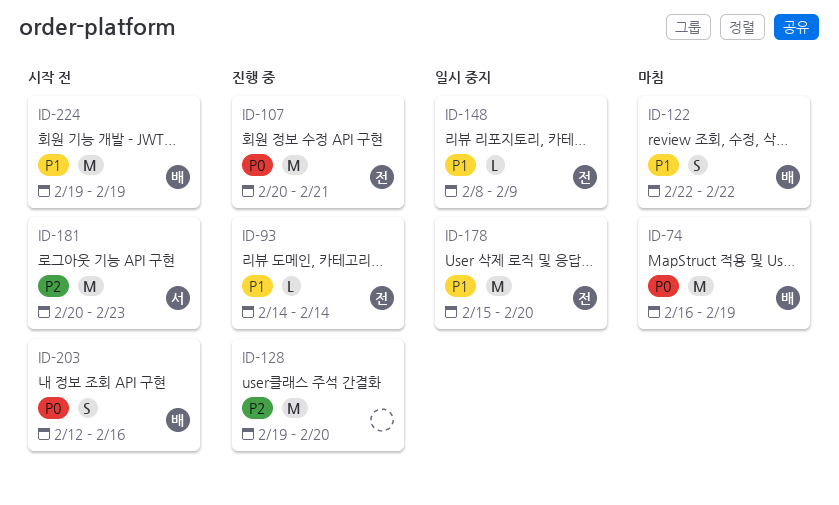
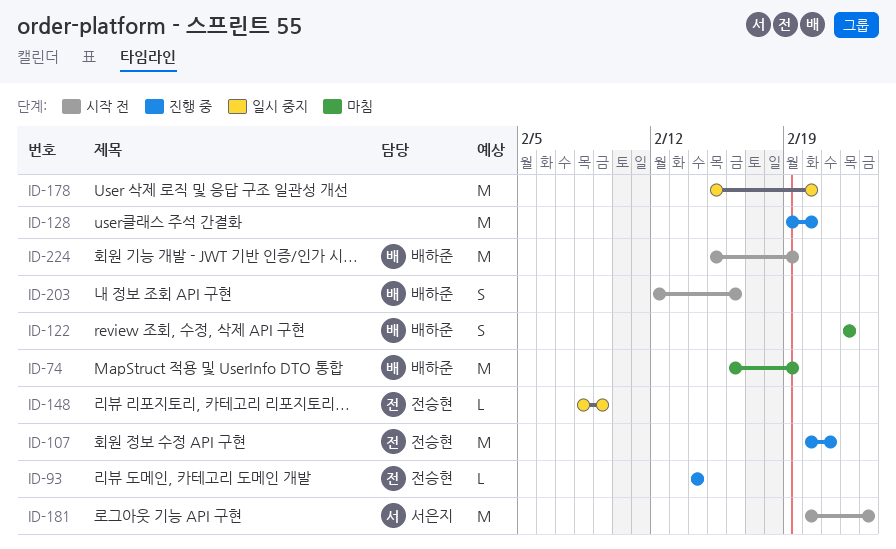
ID-178, owner: 전승현 -> none
ID-224, start: Feb 19 -> Feb 15

